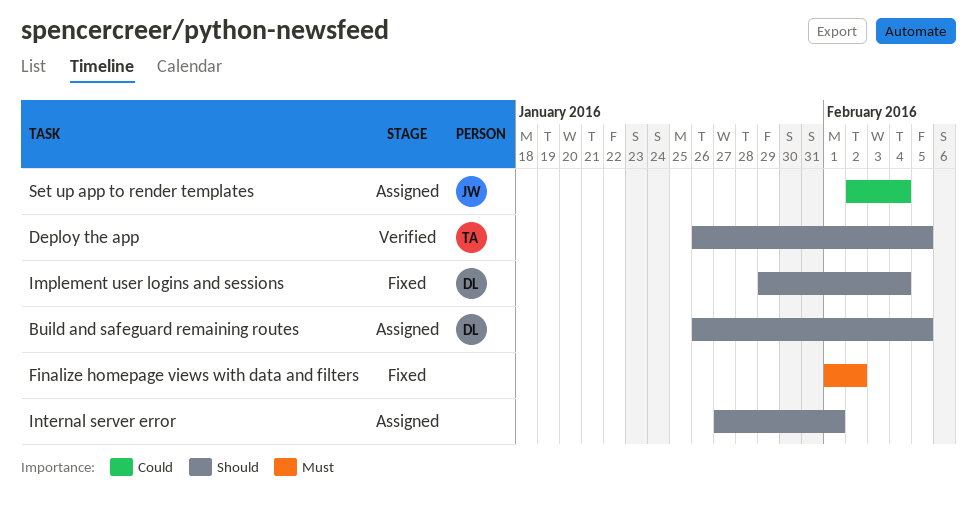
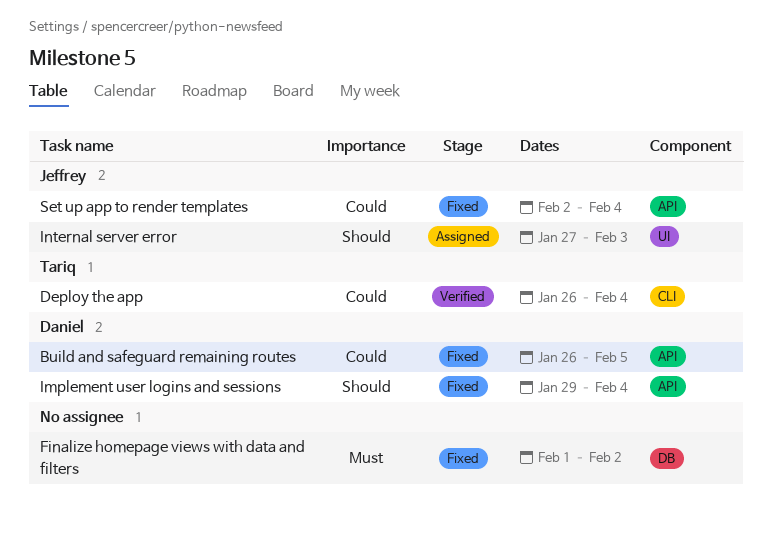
Build and safeguard remaining routes, status: Assigned -> Fixed
Build and safeguard remaining routes, priority: Should -> Could
Deploy the app, priority: Should -> Could
Deploy the app, due: Feb 5 -> Feb 4
Internal server error, owner: none -> Jeffrey
Internal server error, due: Feb 1 -> Feb 3
Set up app to render templates, status: Assigned -> Fixed

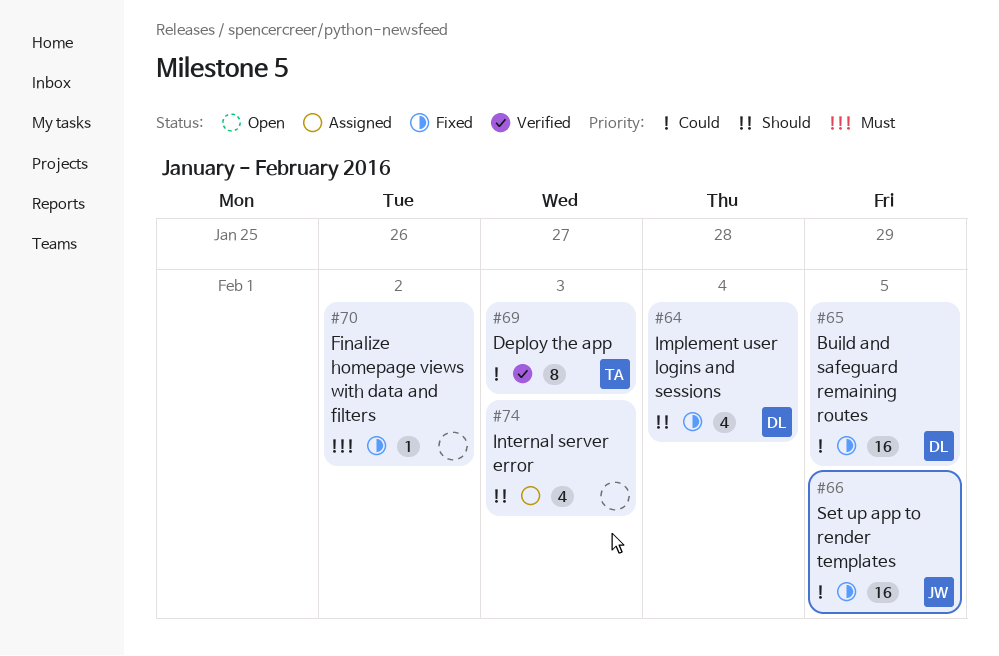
Deploy the app, due: Feb 4 -> Feb 3
Internal server error, owner: Jeffrey -> none
Set up app to render templates, due: Feb 4 -> Feb 5

